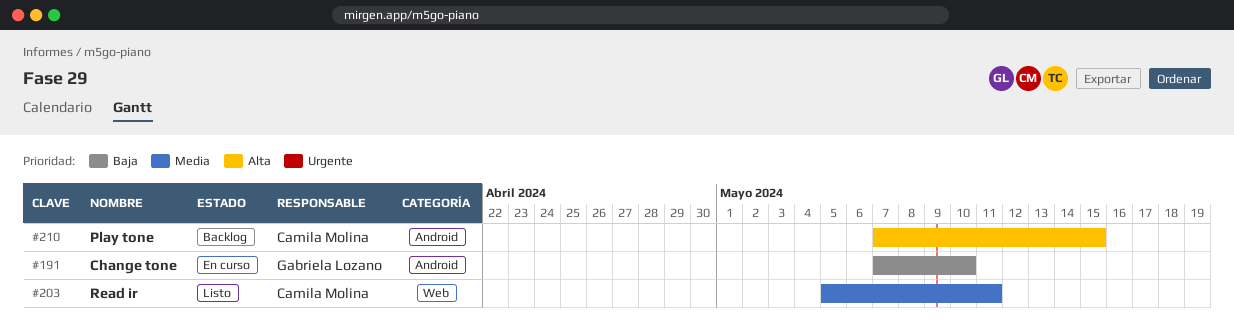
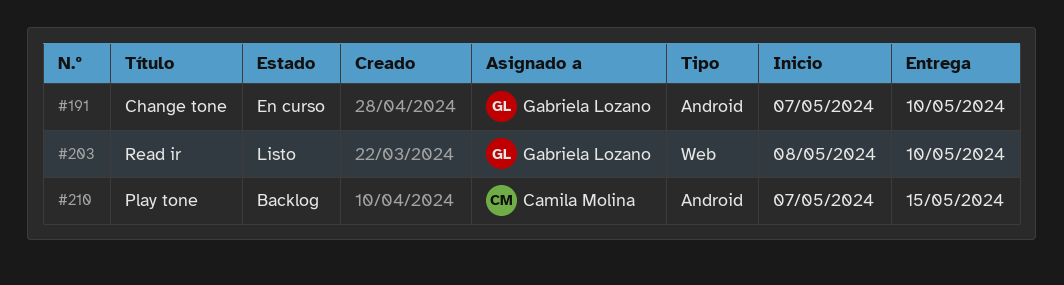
#203, owner: Camila Molina -> Gabriela Lozano
#203, start: May 5 -> May 8
#203, due: May 11 -> May 10

